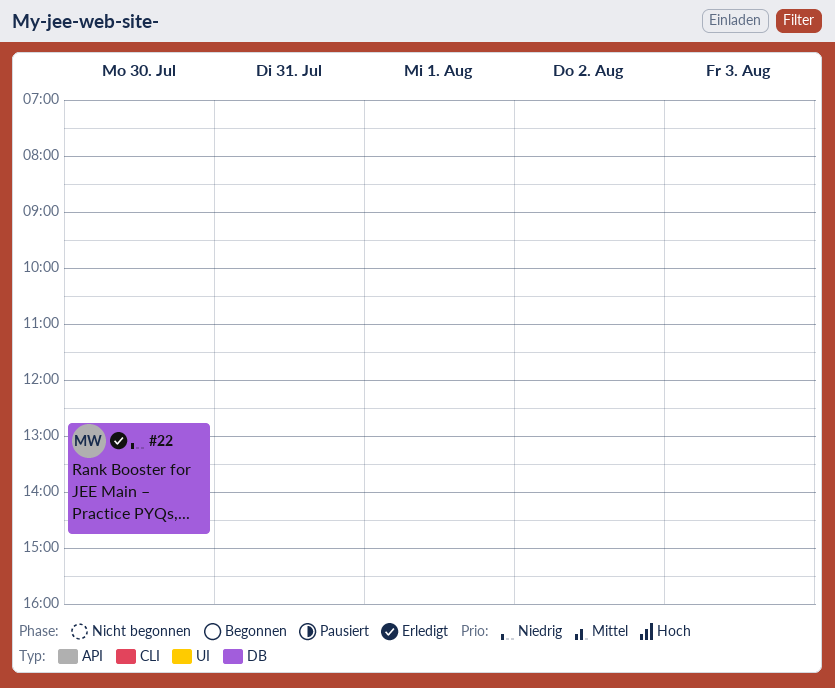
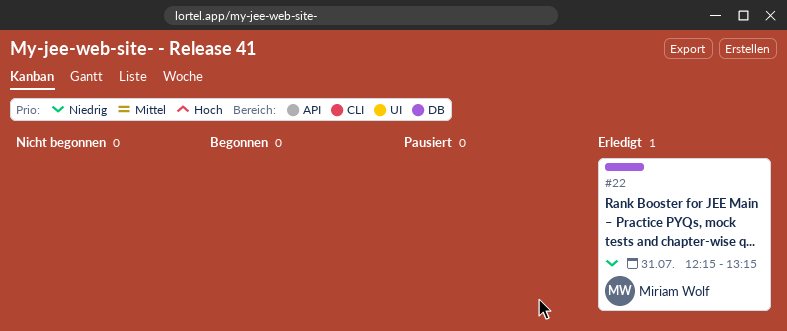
#22, day: Jul 30 -> Jul 31
#22, begins: 12:45 -> 12:15
#22, ends: 14:45 -> 13:15

